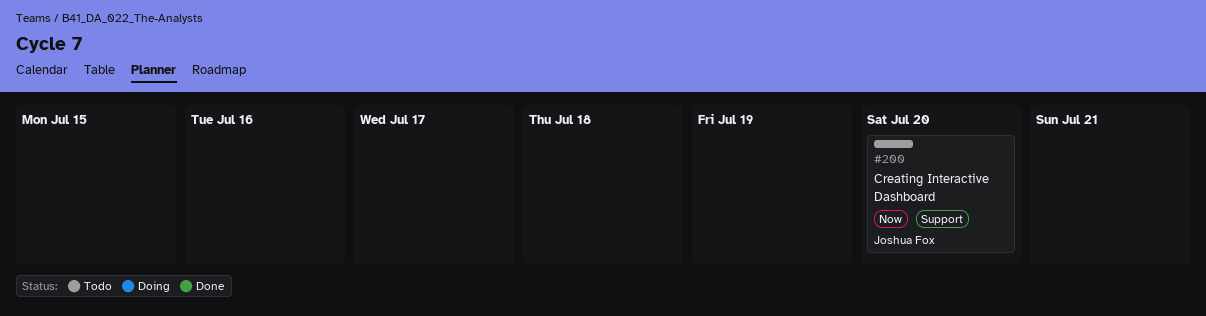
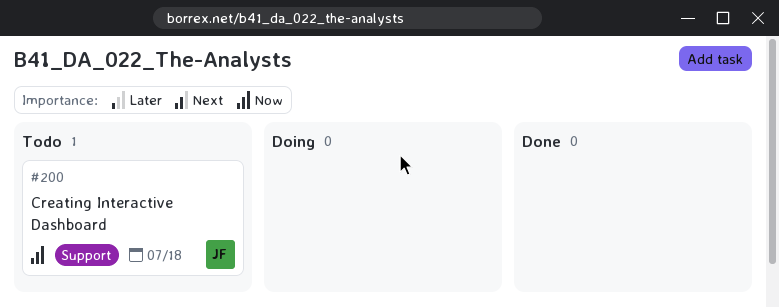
#200, due: Jul 20 -> Jul 18

